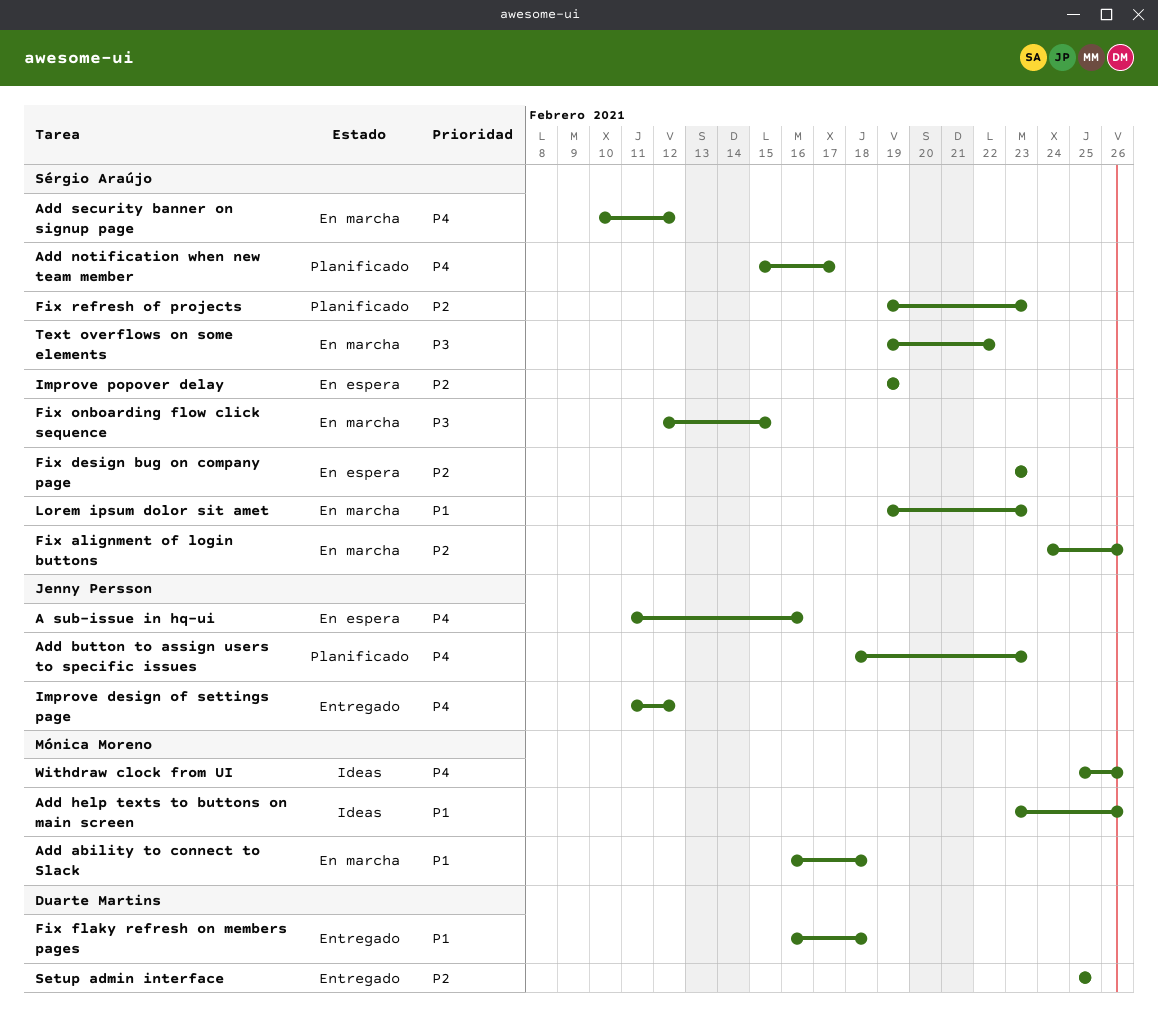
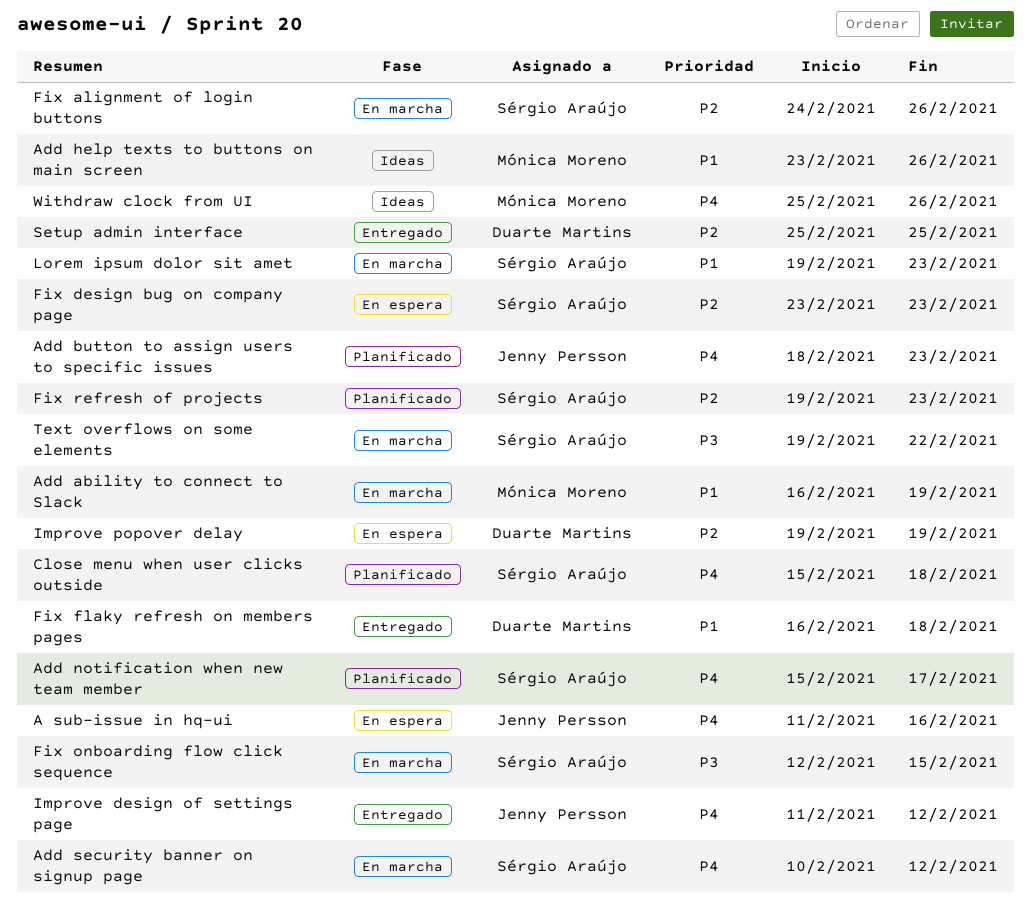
Add ability to connect to Slack, due: Feb 18 -> Feb 19
Close menu when user clicks outside: none -> present
Improve popover delay, owner: Sérgio Araújo -> Duarte Martins

